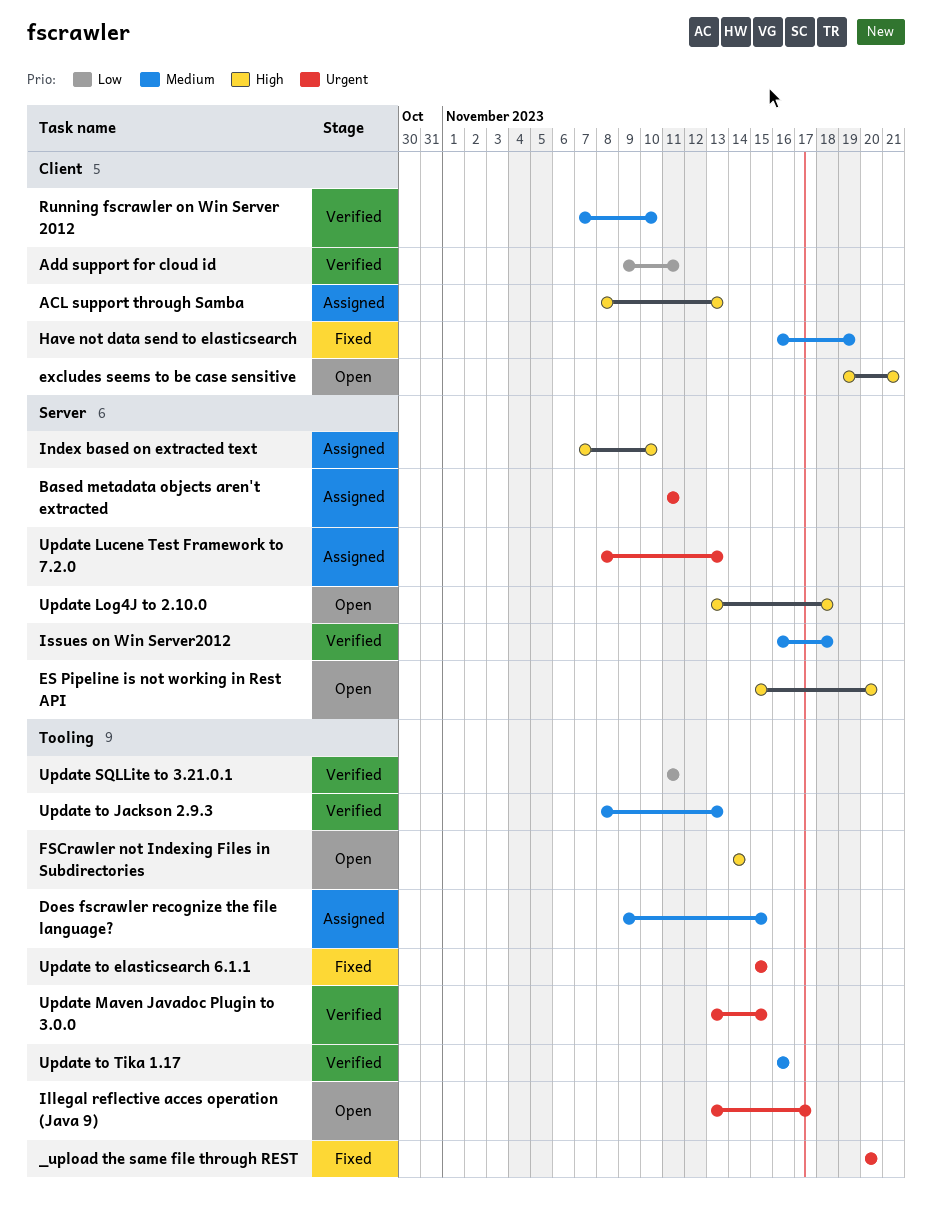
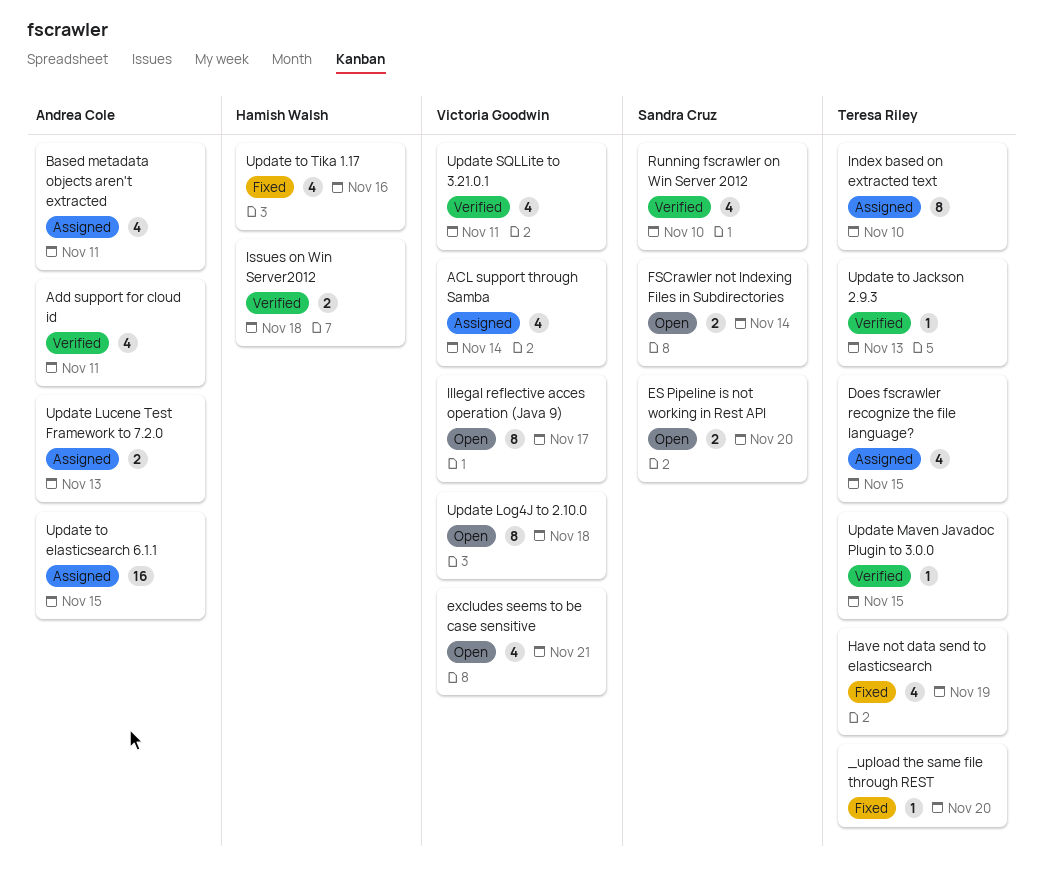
ACL support through Samba, due: Nov 13 -> Nov 14
Update to elasticsearch 6.1.1, status: Fixed -> Assigned
Update to Tika 1.17, status: Verified -> Fixed

